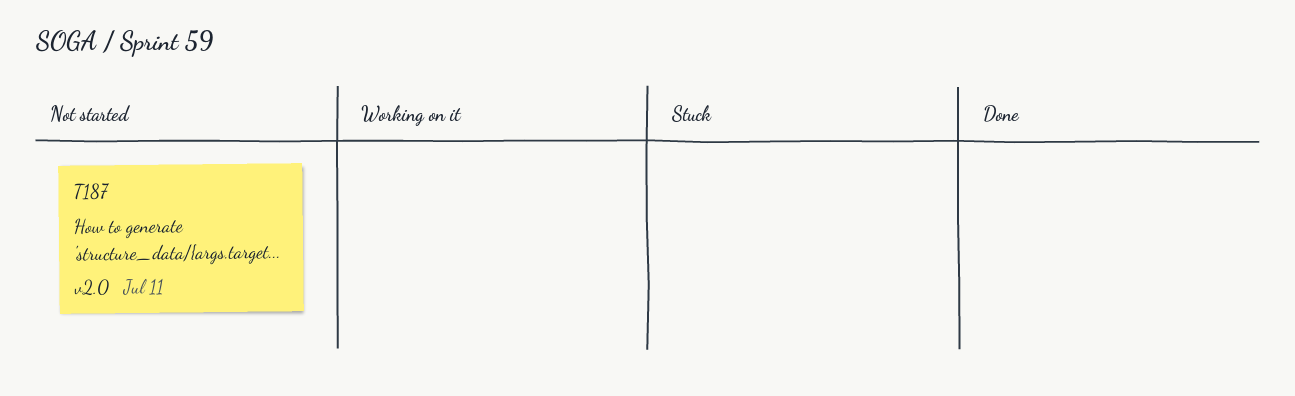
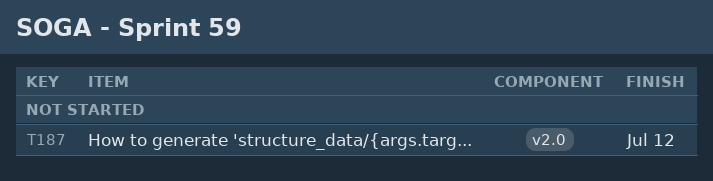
T187, due: Jul 11 -> Jul 12

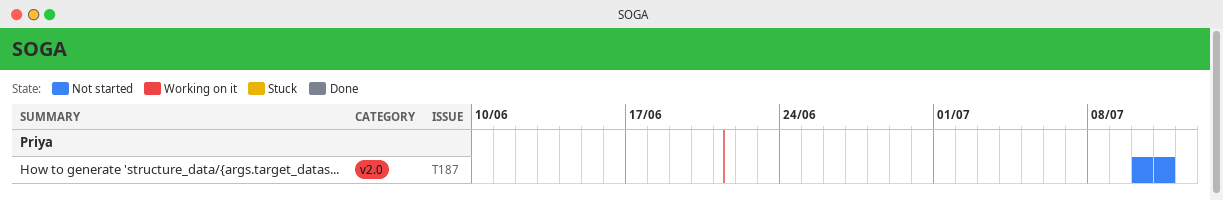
T187, due: Jul 12 -> Jul 11

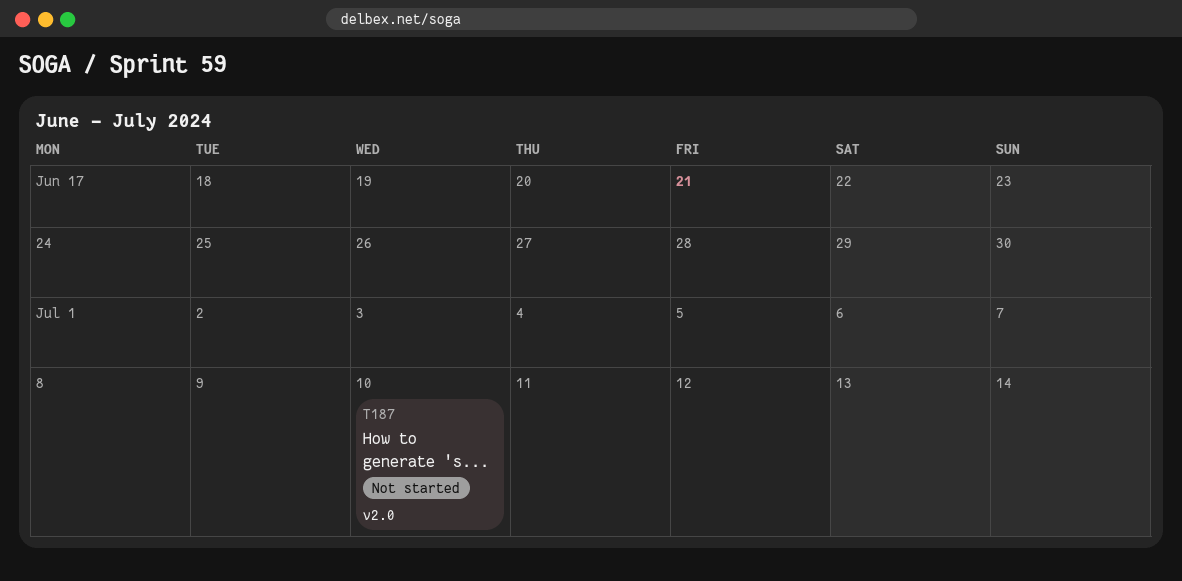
T187, due: Jul 11 -> Jul 10

